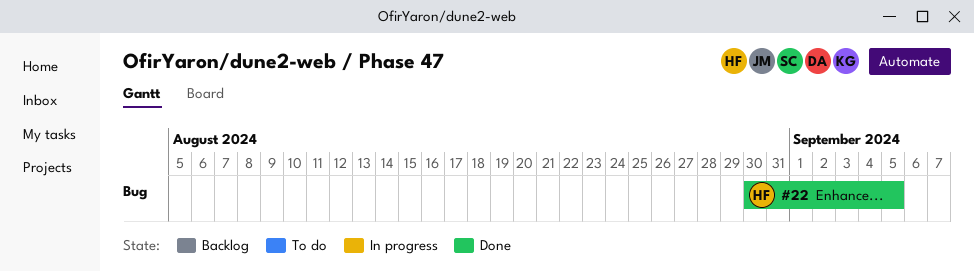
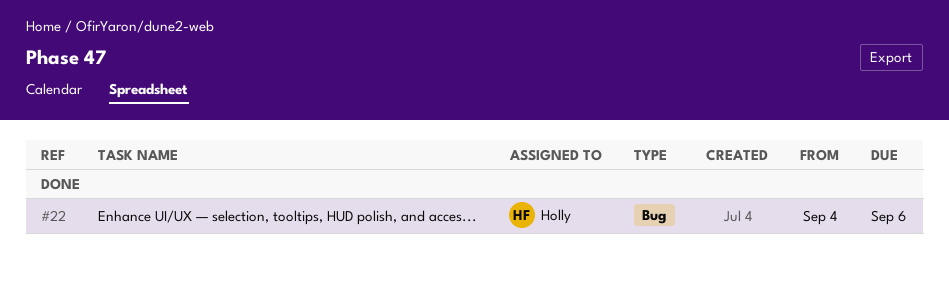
#22, start: Aug 30 -> Sep 4
#22, due: Sep 5 -> Sep 6

